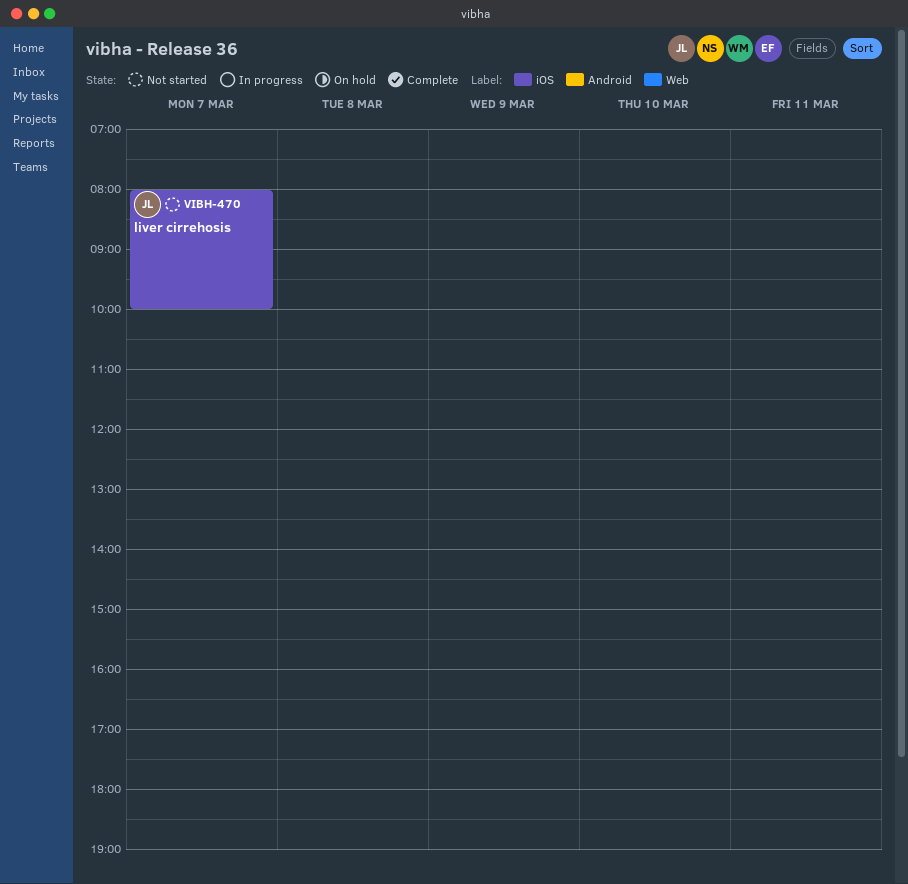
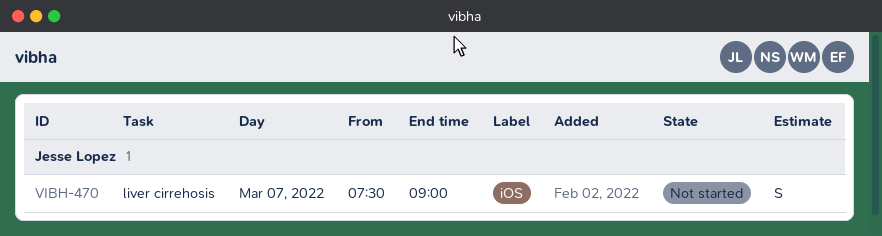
VIBH-470, begins: 08:00 -> 07:30
VIBH-470, ends: 10:00 -> 09:00

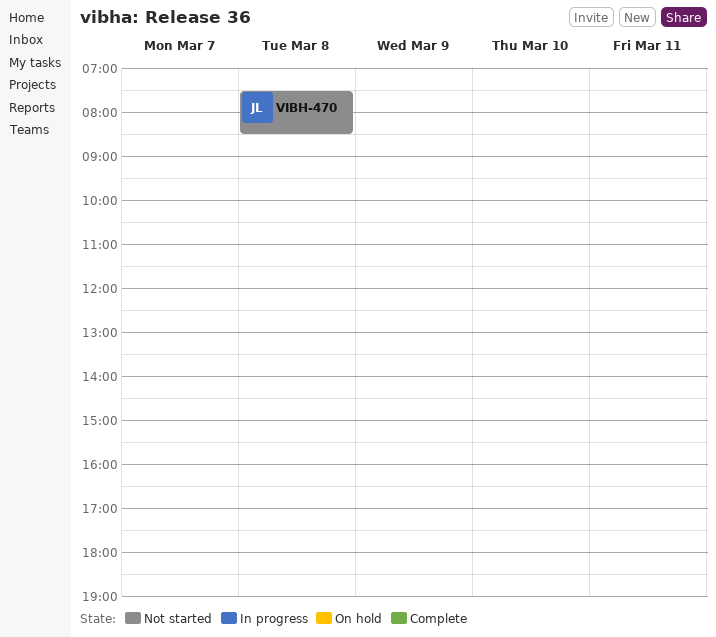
VIBH-470, day: Mar 7 -> Mar 8
VIBH-470, ends: 09:00 -> 08:30

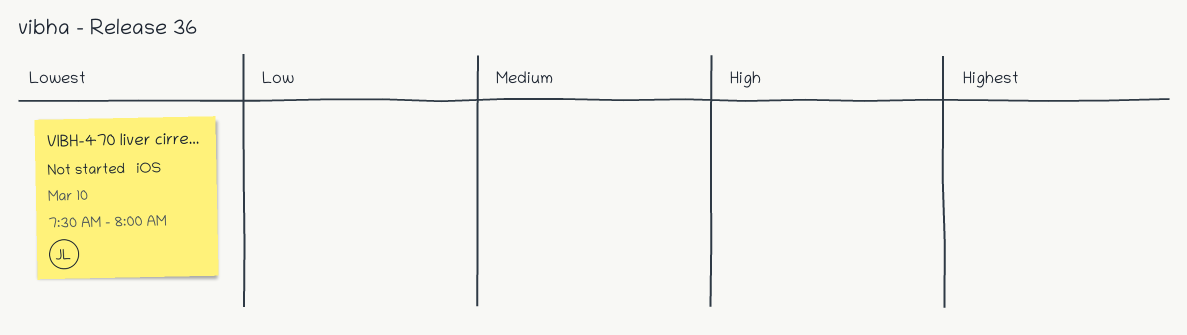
VIBH-470, day: Mar 8 -> Mar 10
VIBH-470, ends: 08:30 -> 08:00

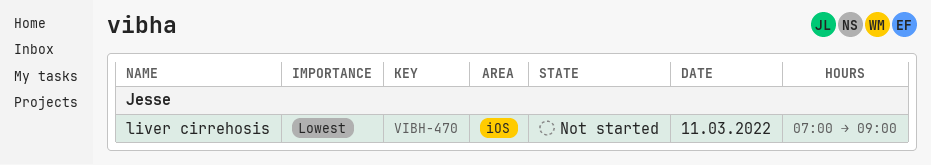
VIBH-470, day: Mar 10 -> Mar 11
VIBH-470, begins: 07:30 -> 07:00
VIBH-470, ends: 08:00 -> 09:00

